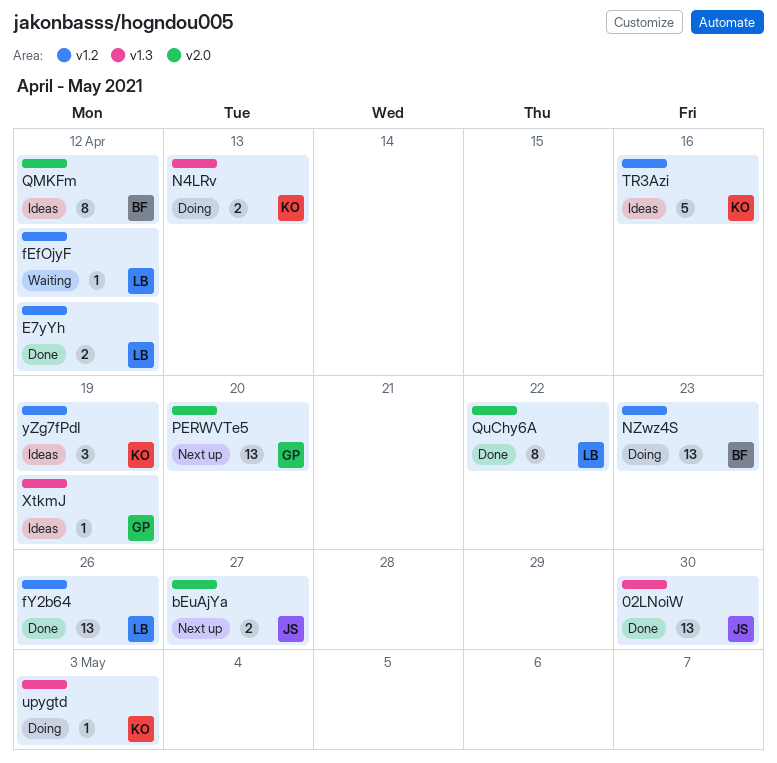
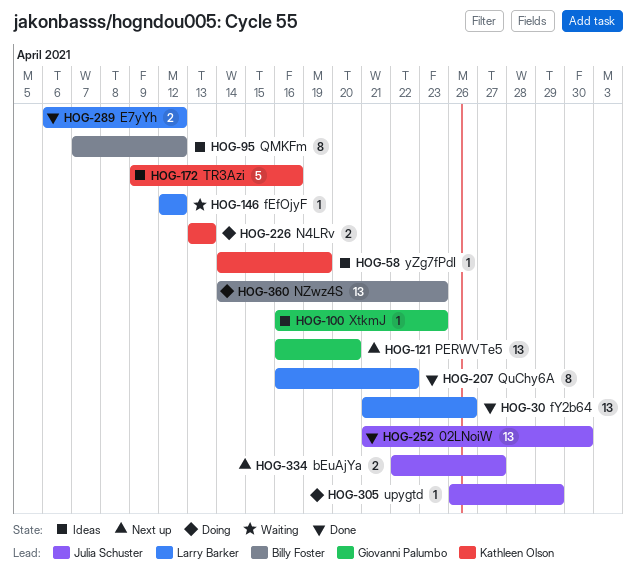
upygtd, owner: Kathleen Olson -> Julia Schuster
upygtd, due: May 3 -> Apr 29
XtkmJ, due: Apr 19 -> Apr 23
yZg7fPdI, estimate: 3 -> 1

